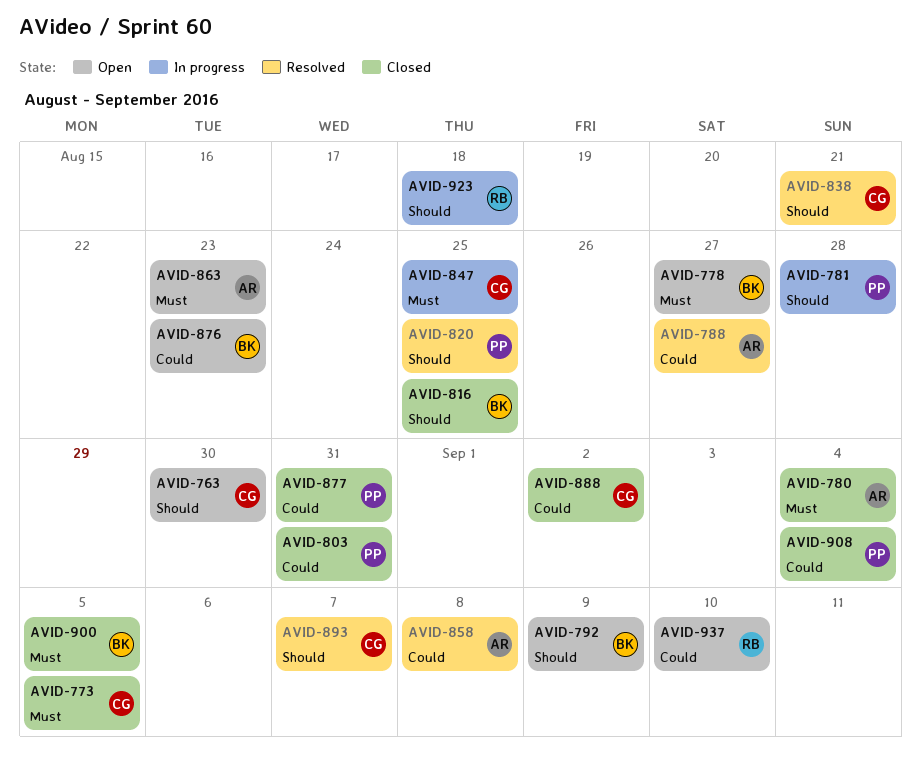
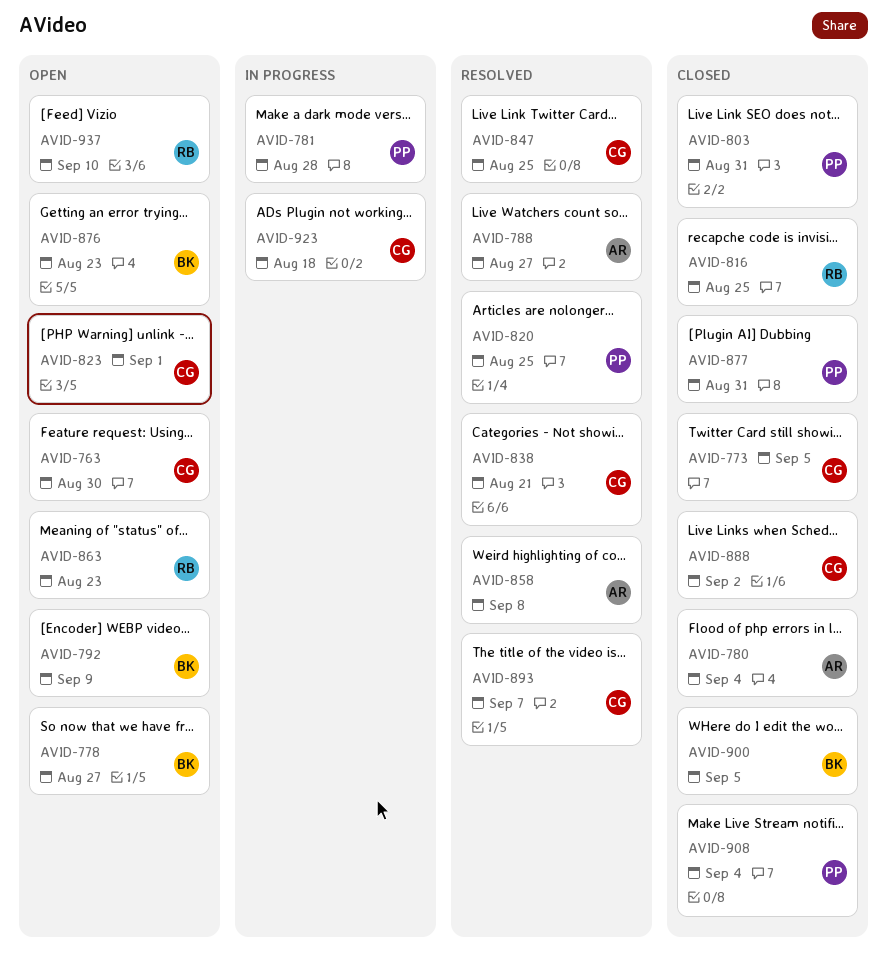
AVID-816, owner: BK -> RB
AVID-823: none -> present
AVID-847, status: In progress -> Resolved
AVID-863, owner: AR -> RB
AVID-923, owner: RB -> CG

